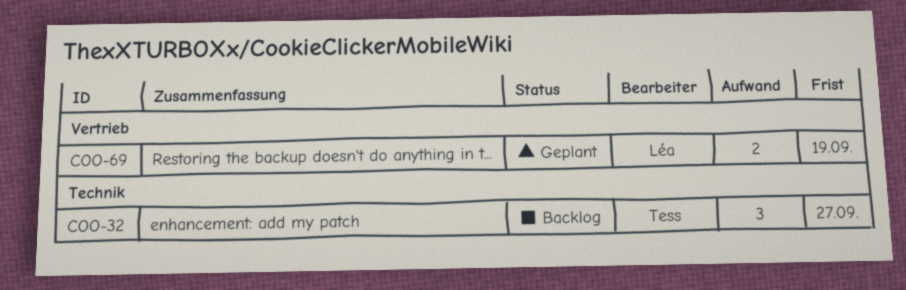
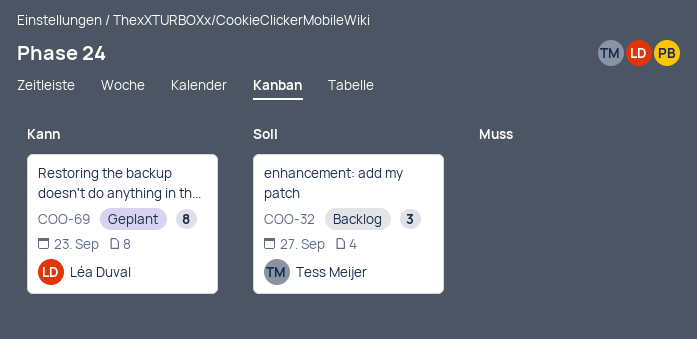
COO-69, estimate: 2 -> 8
COO-69, due: Sep 19 -> Sep 23

